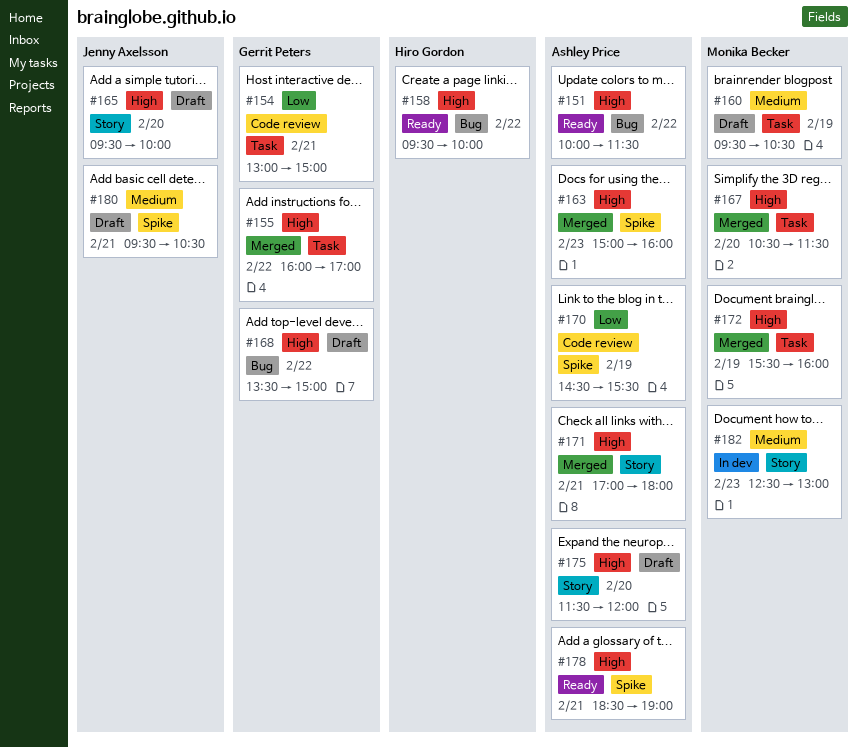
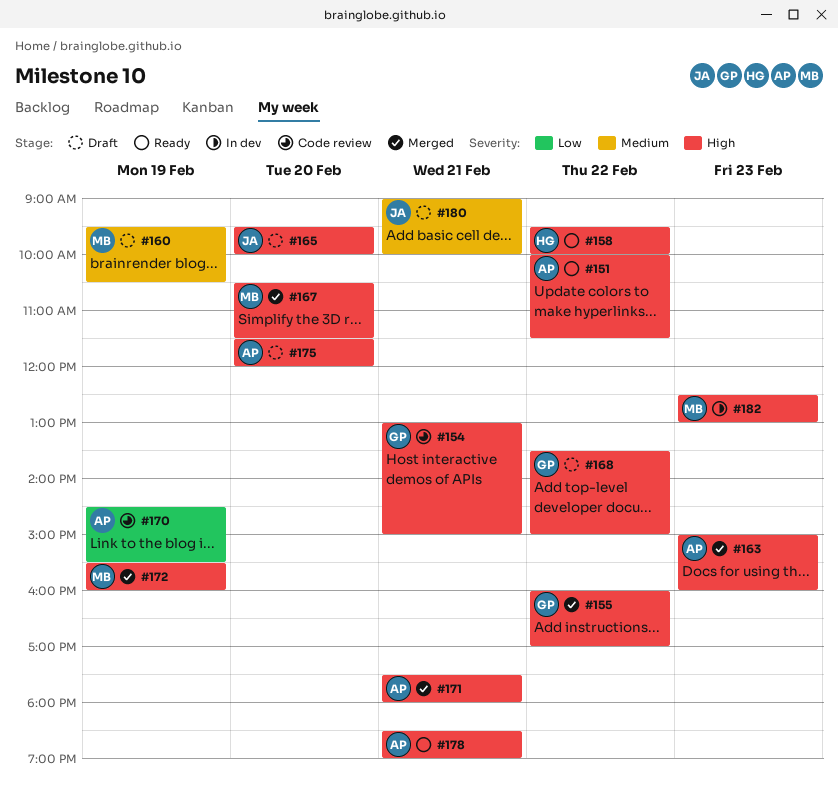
#154, priority: Low -> High
#171, begins: 17:00 -> 17:30
#180, begins: 09:30 -> 09:00
#180, ends: 10:30 -> 10:00
#182, priority: Medium -> High

